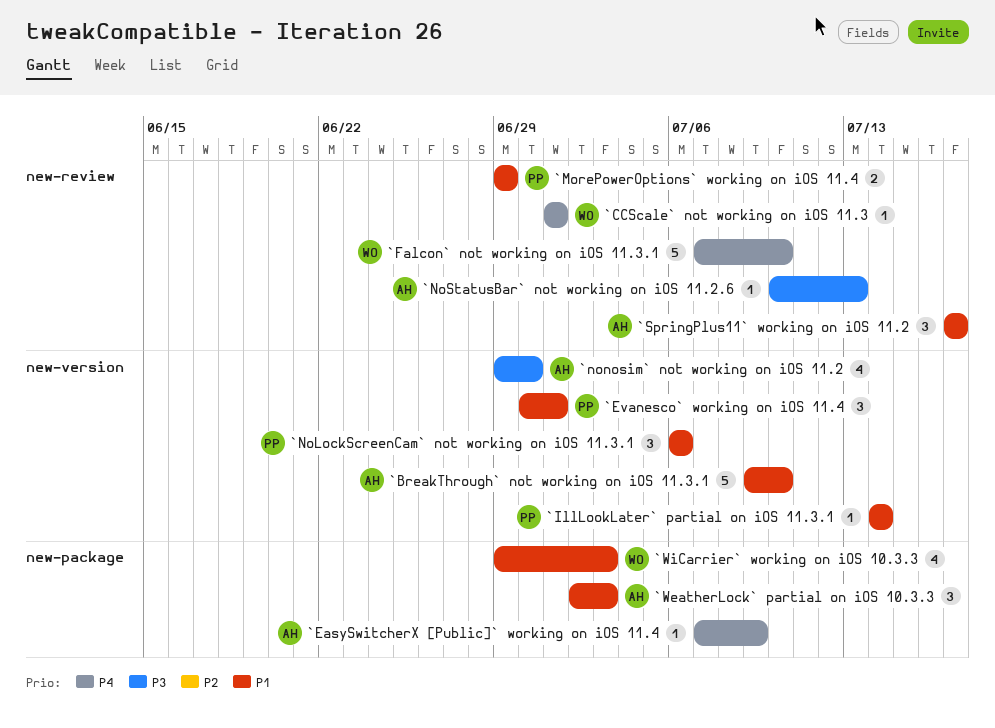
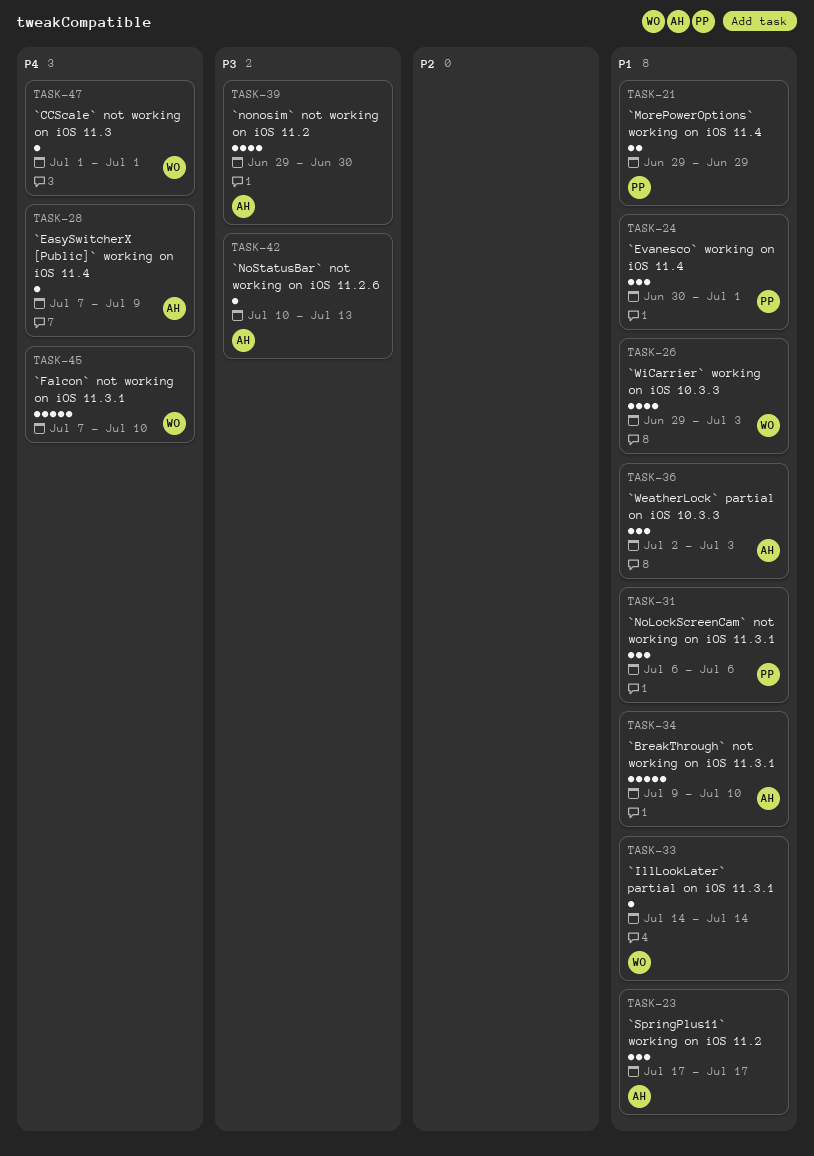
`IllLookLater` partial on iOS 11.3.1, owner: PP -> WO

